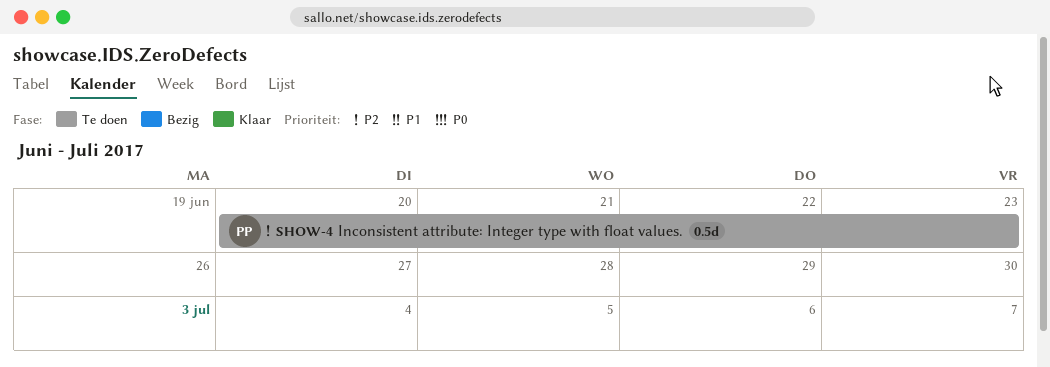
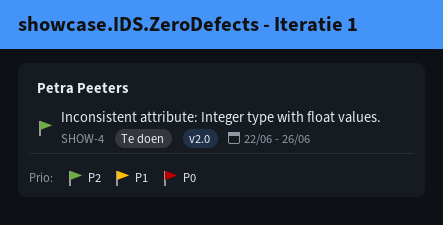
SHOW-4, start: Jun 20 -> Jun 22
SHOW-4, due: Jun 23 -> Jun 26

